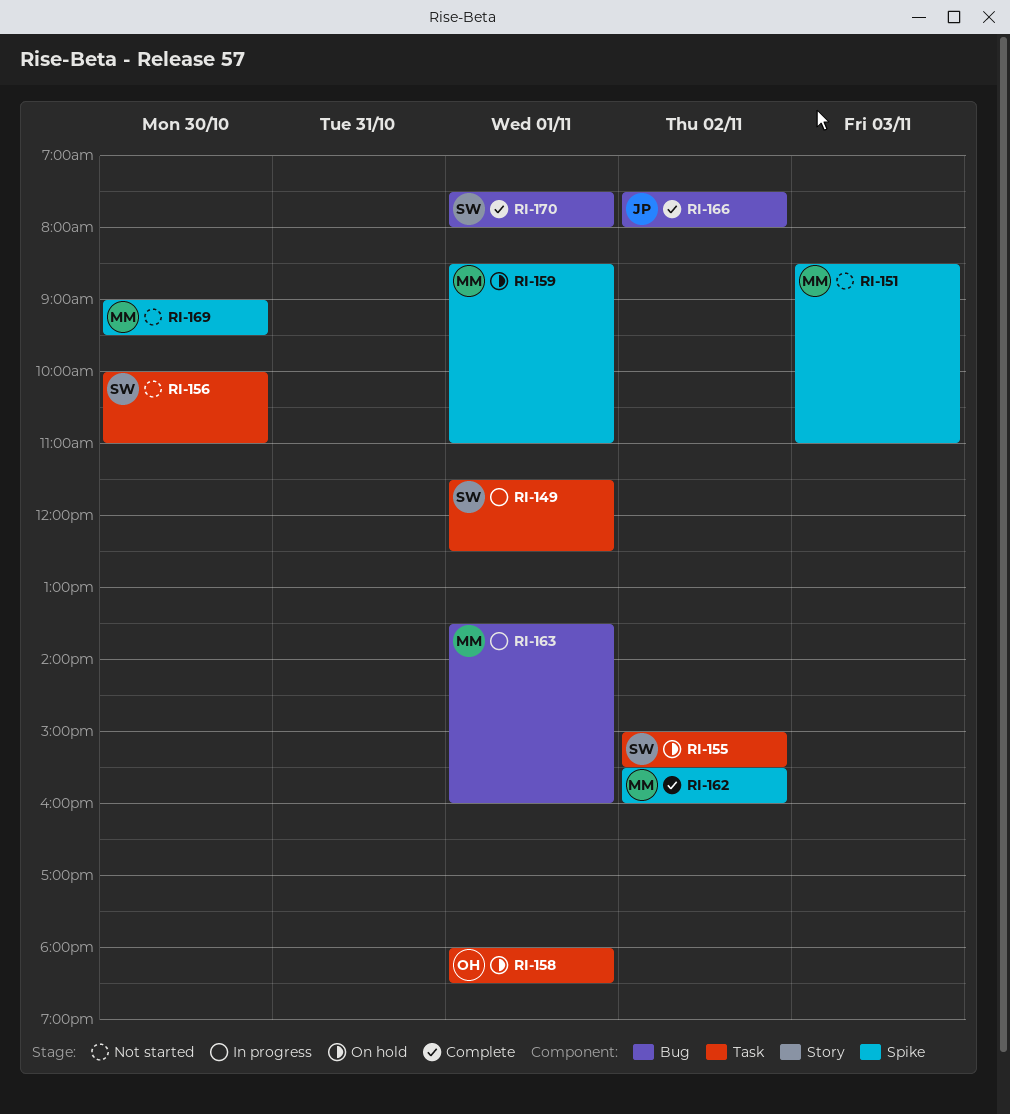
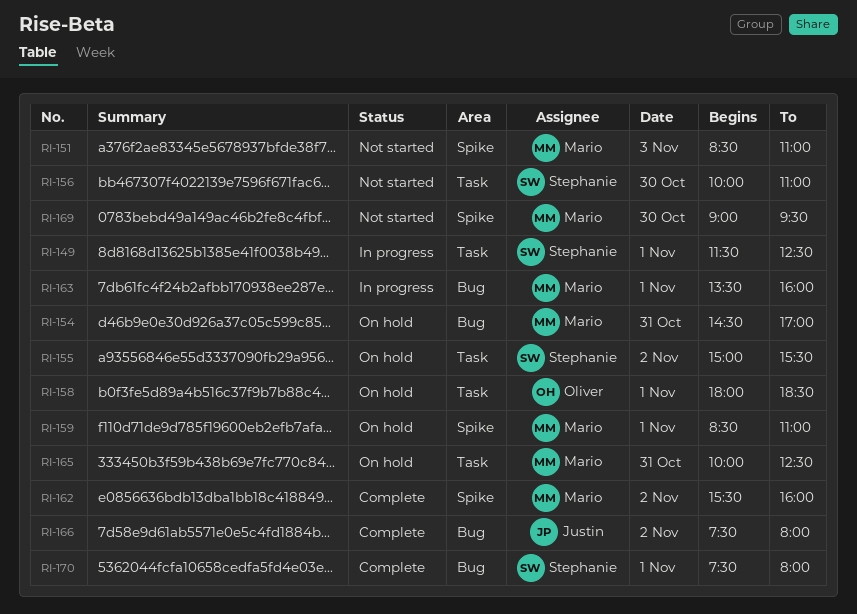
RI-154: none -> present
RI-165: none -> present

